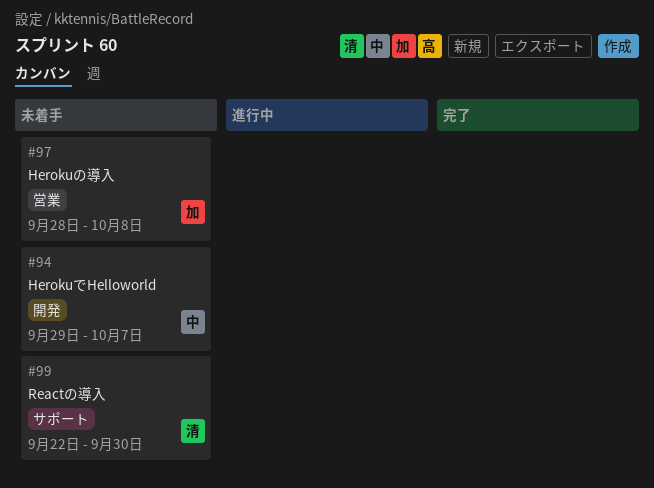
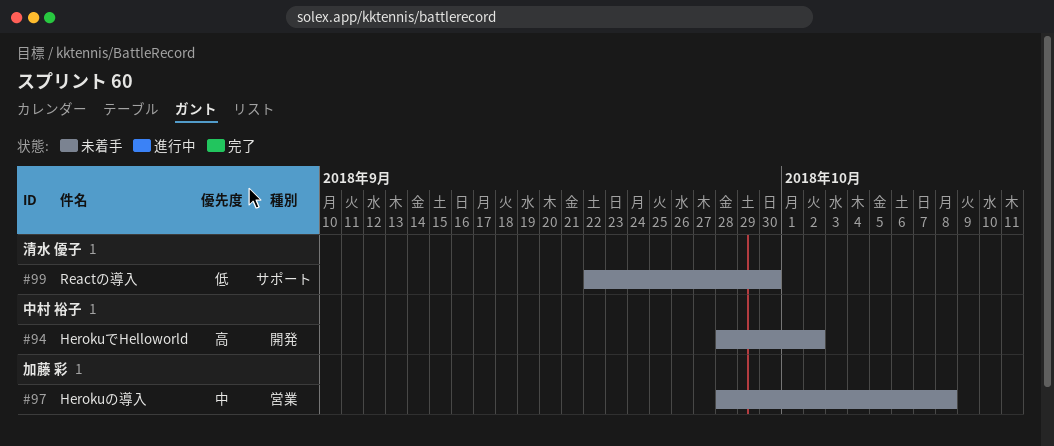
#94, start: Sep 29 -> Sep 28
#94, due: Oct 7 -> Oct 2

